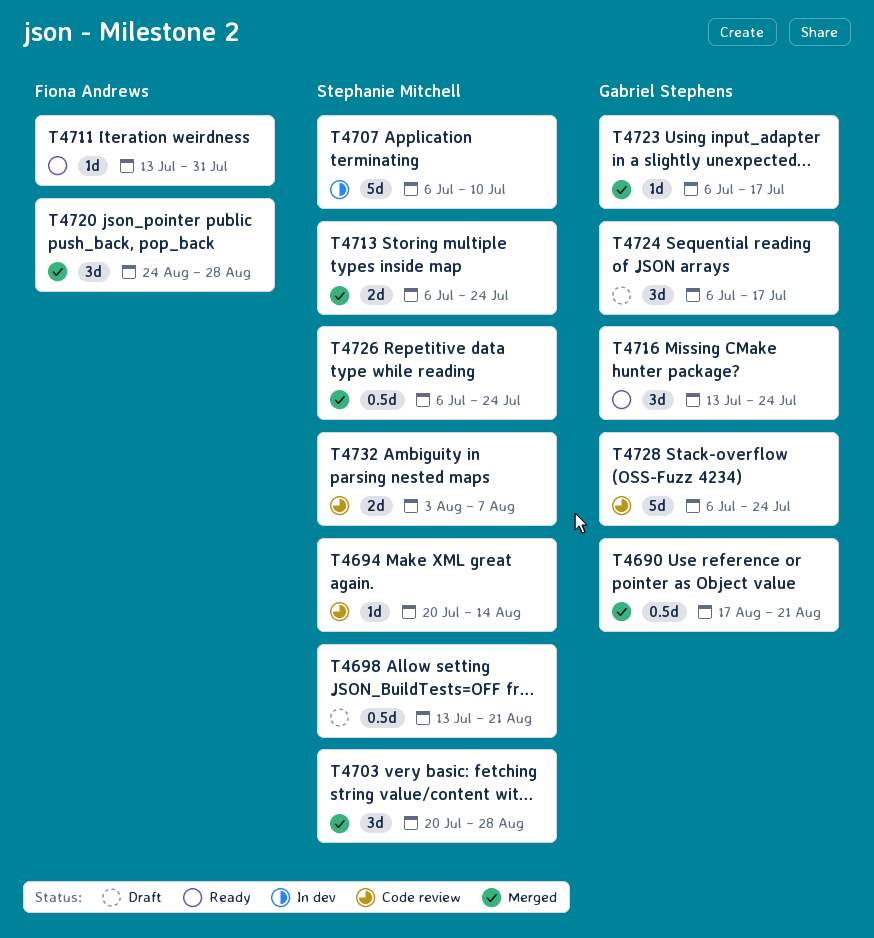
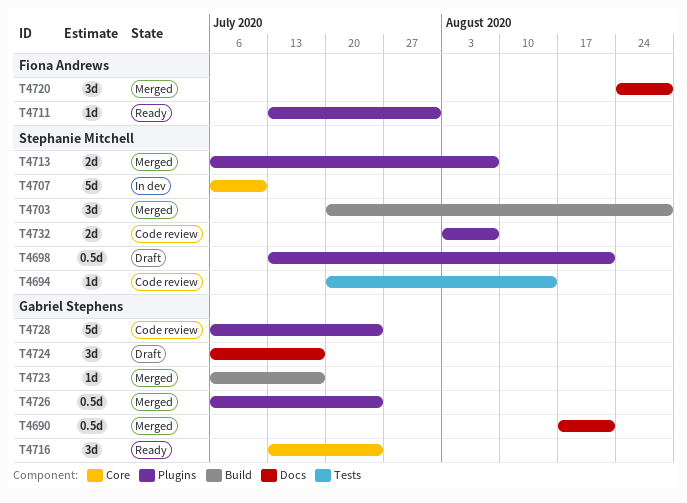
T4713, due: Jul 24 -> Aug 7
T4726, owner: Stephanie Mitchell -> Gabriel Stephens

